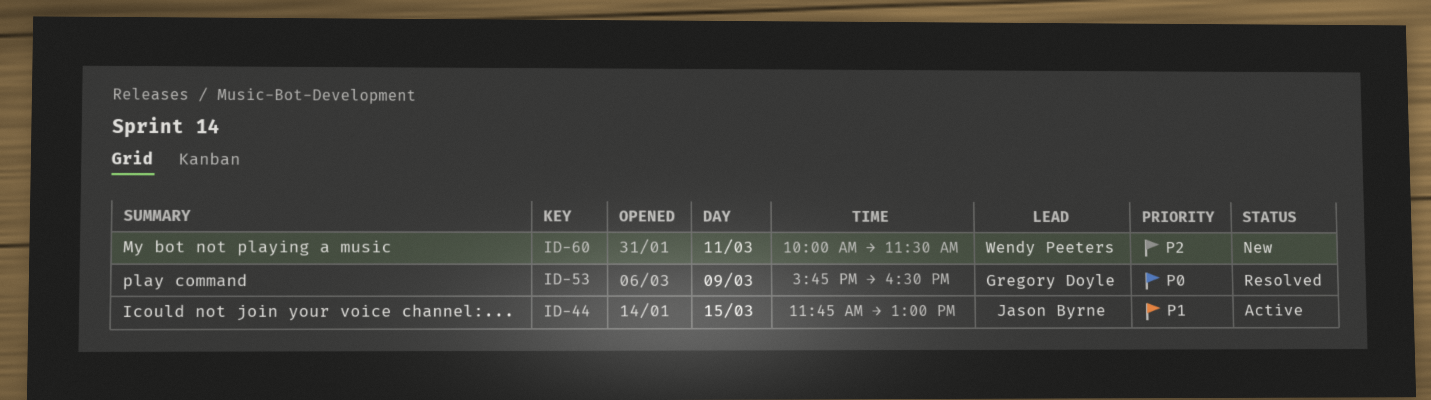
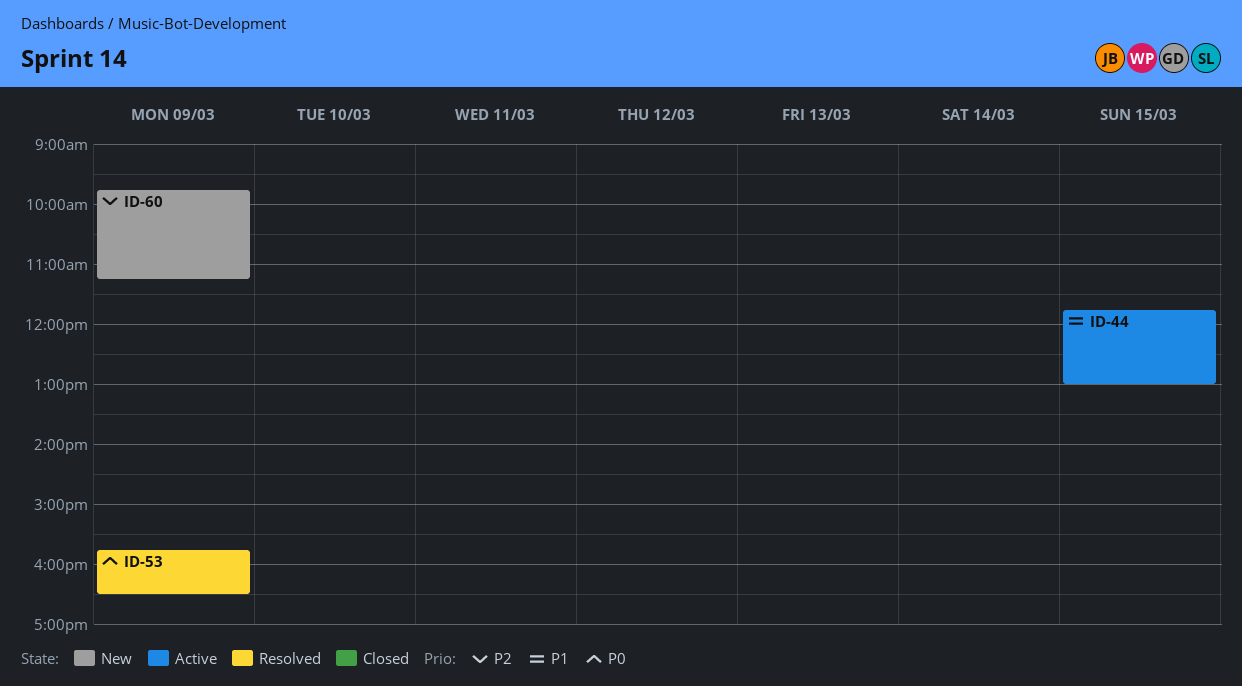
ID-60, day: Mar 11 -> Mar 9
ID-60, begins: 10:00 -> 09:45
ID-60, ends: 11:30 -> 11:15

